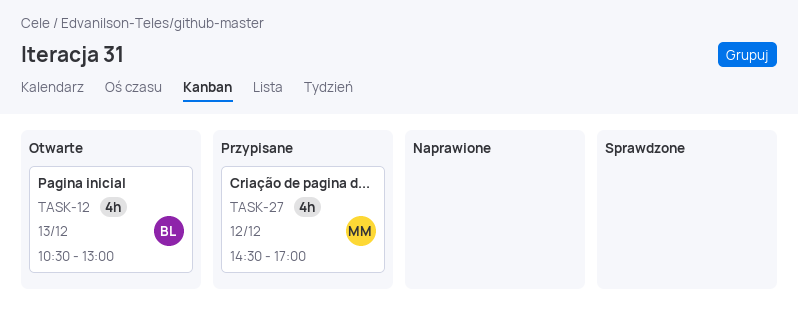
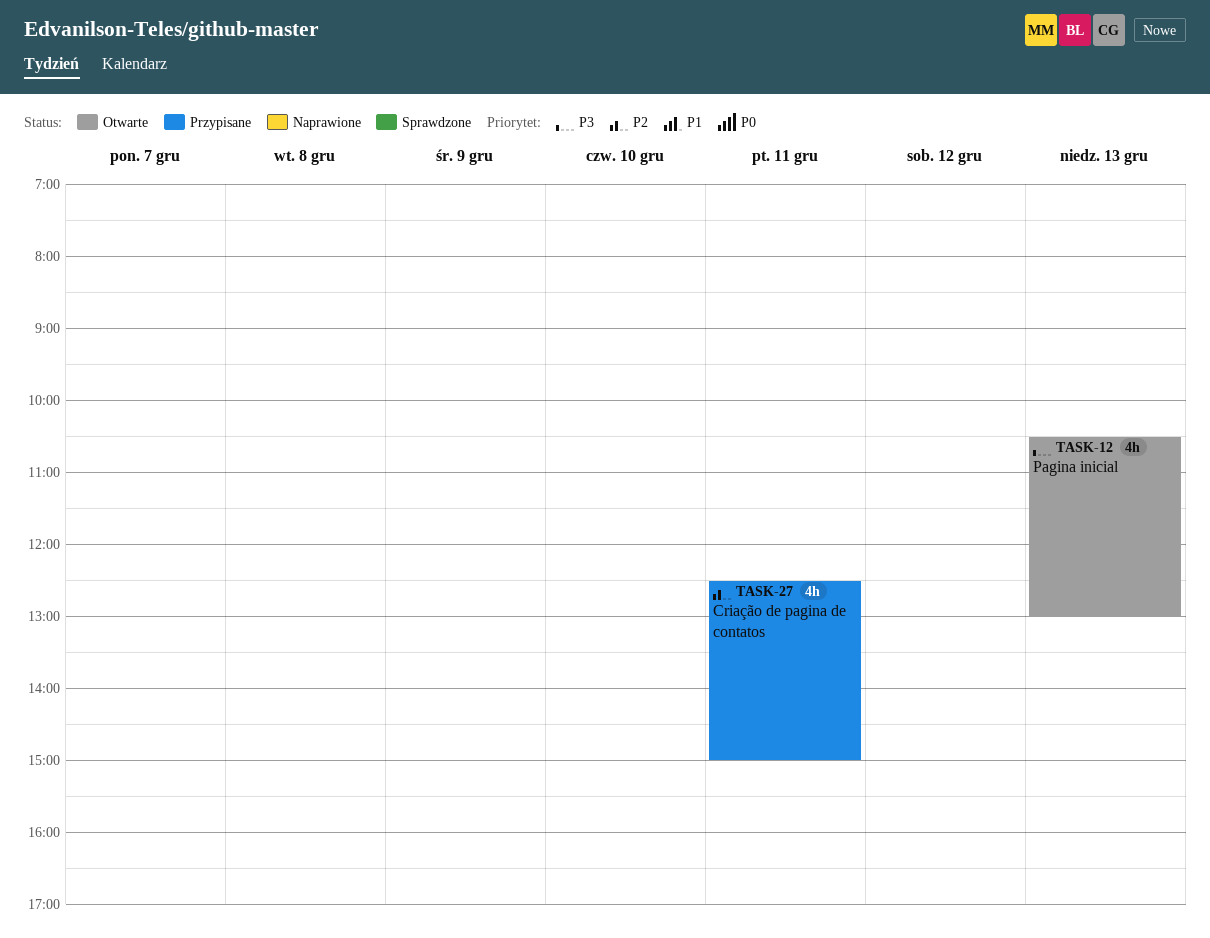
TASK-27, day: Dec 12 -> Dec 11
TASK-27, begins: 14:30 -> 12:30
TASK-27, ends: 17:00 -> 15:00

